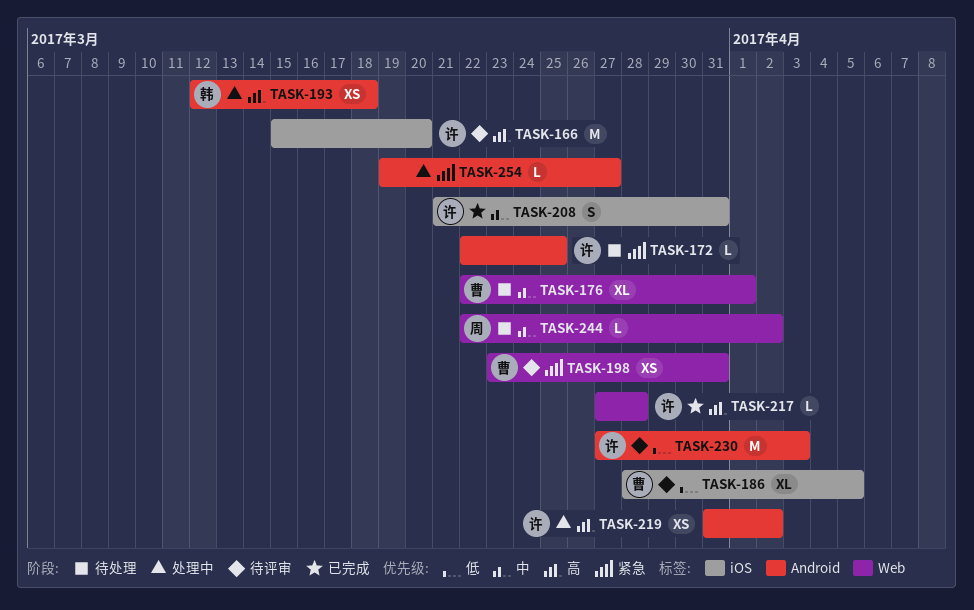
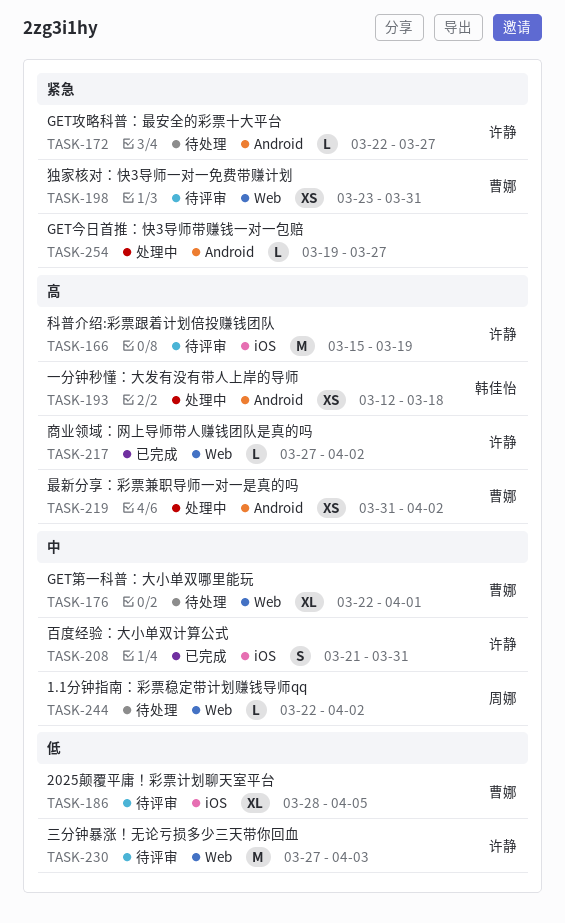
TASK-166, due: Mar 20 -> Mar 19
TASK-172, due: Mar 25 -> Mar 27
TASK-217, due: Mar 28 -> Apr 2
TASK-219, owner: 许静 -> 曹娜
TASK-230, label: Android -> Web

